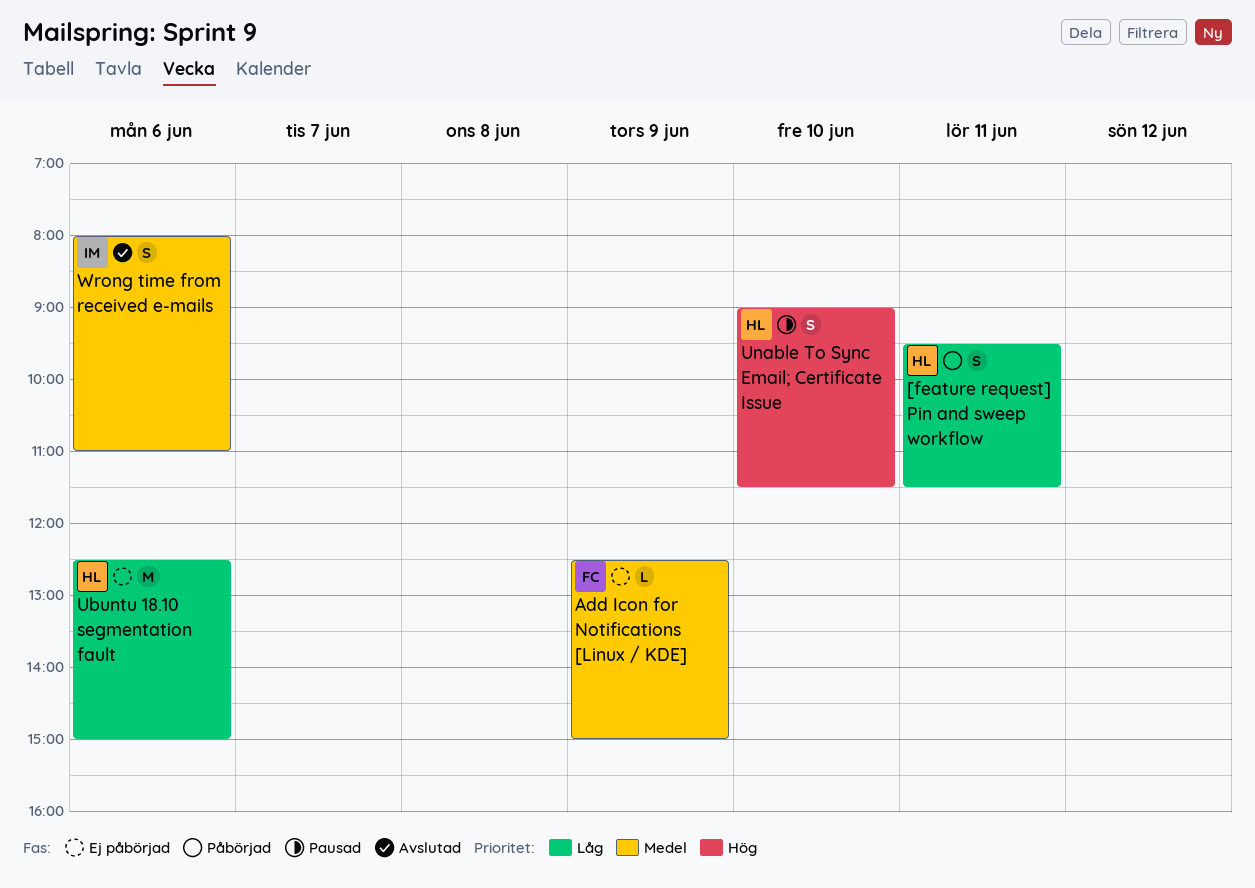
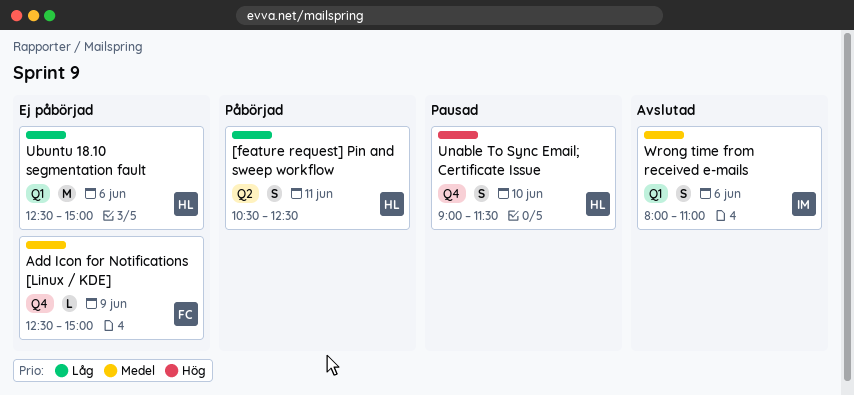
[feature request] Pin and sweep workflow, begins: 09:30 -> 10:30
[feature request] Pin and sweep workflow, ends: 11:30 -> 12:30

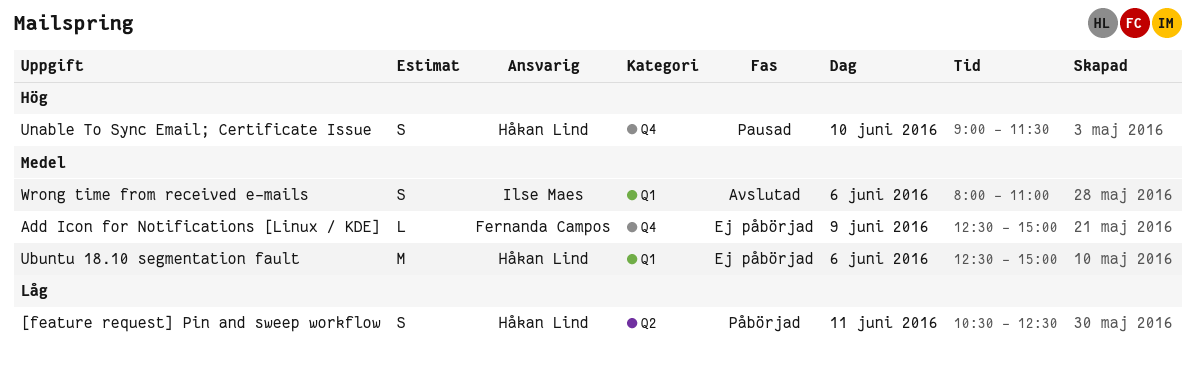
Ubuntu 18.10 segmentation fault, priority: Låg -> Medel

